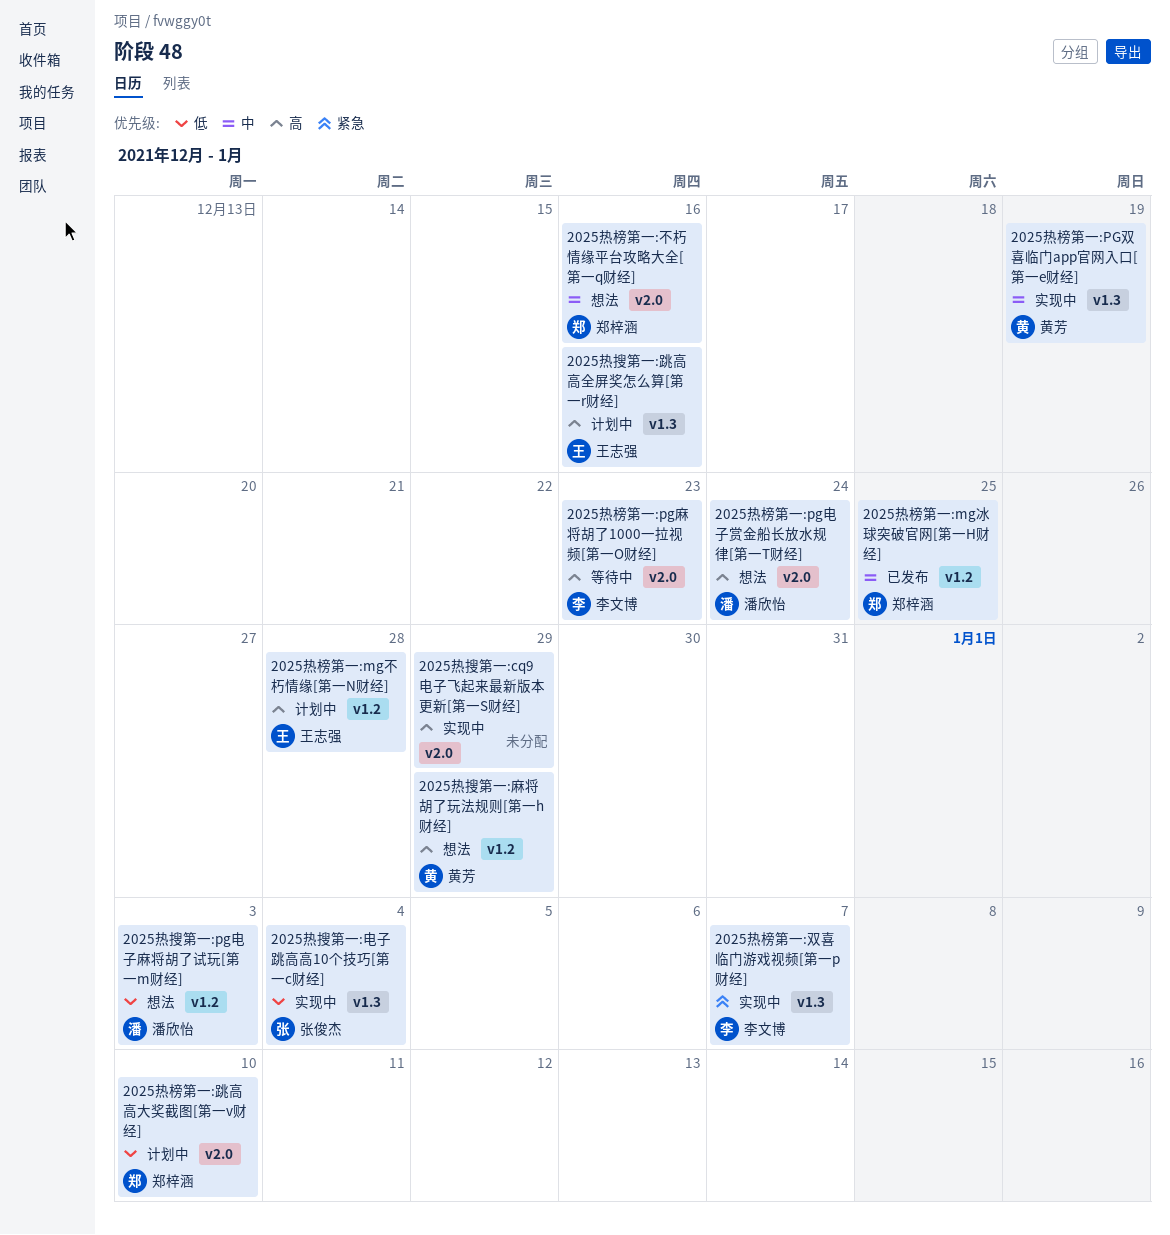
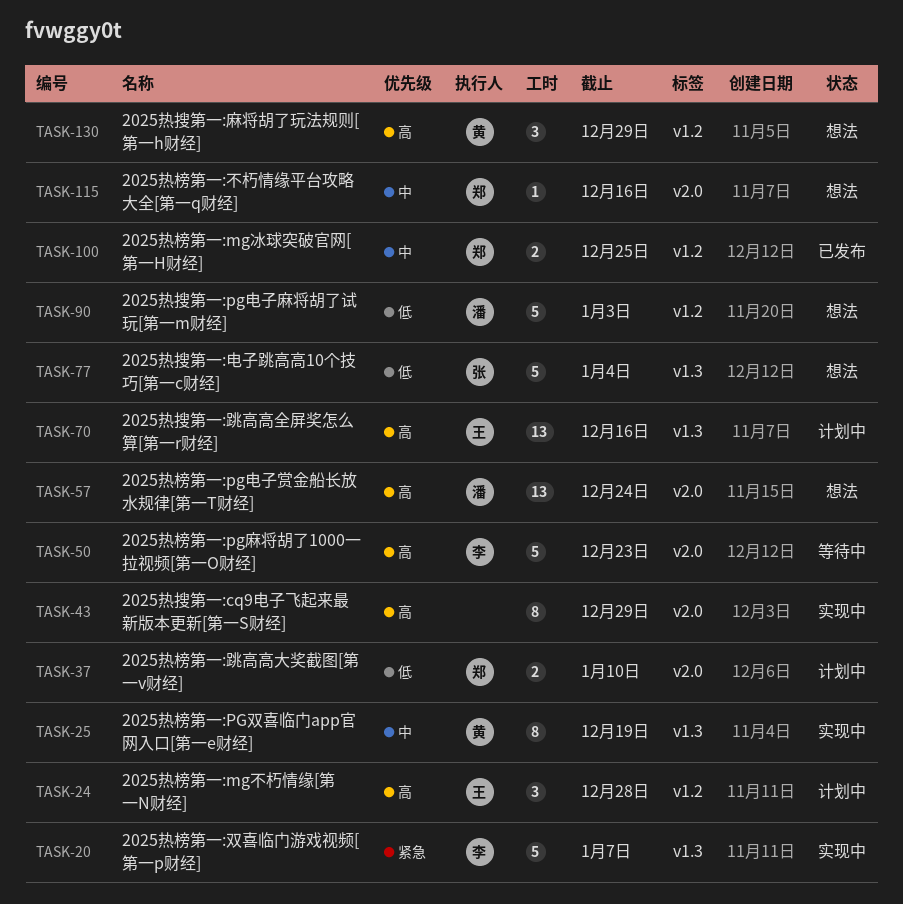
2025热搜第一:电子跳高高10个技巧[第一c财经], status: 实现中 -> 想法

